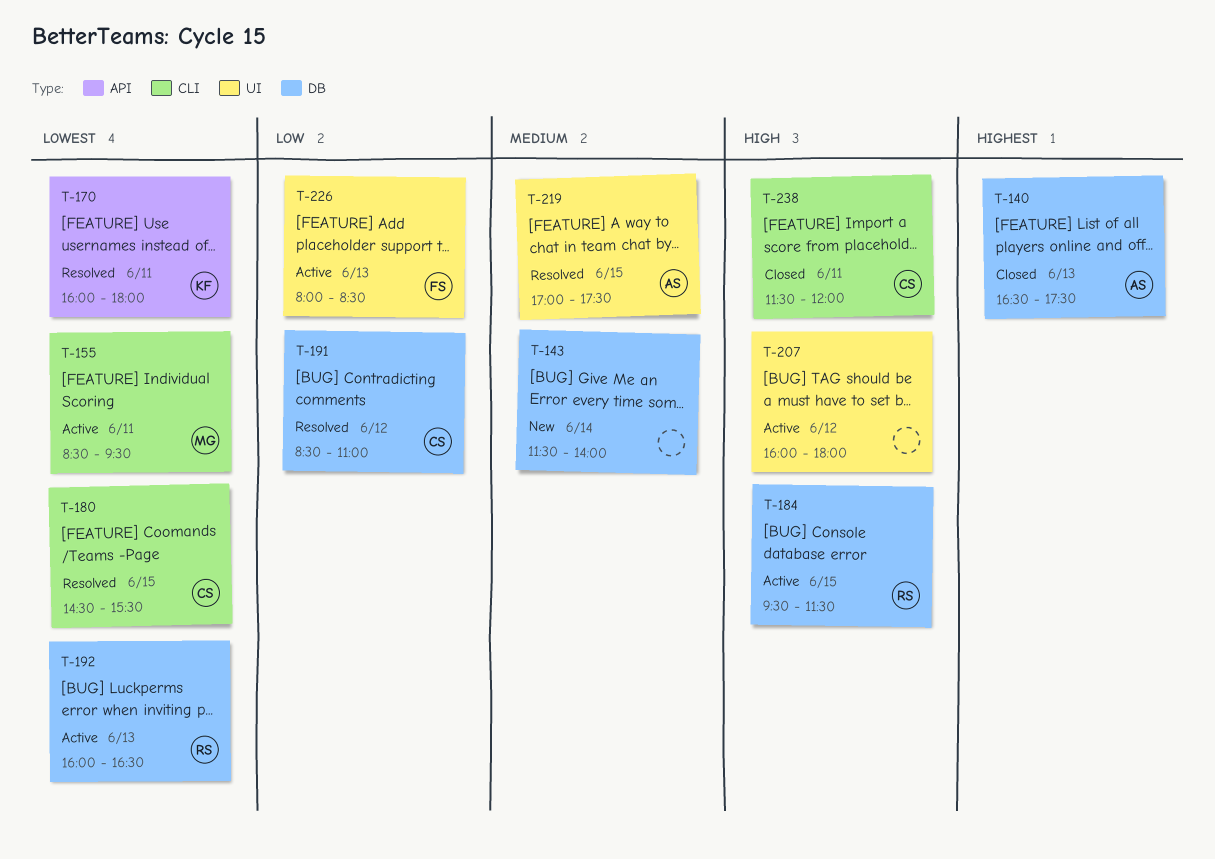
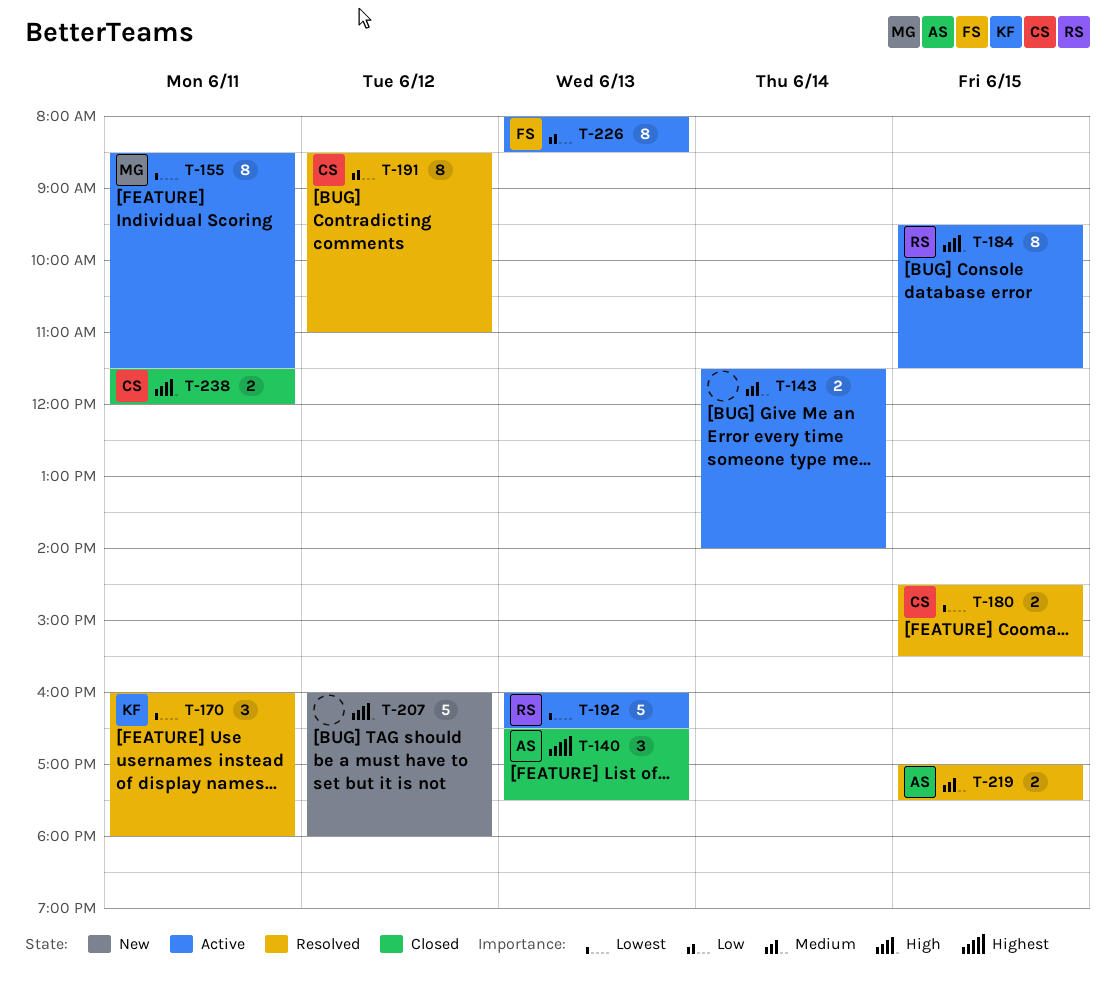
T-143, status: New -> Active
T-155, ends: 09:30 -> 11:30
T-207, status: Active -> New

